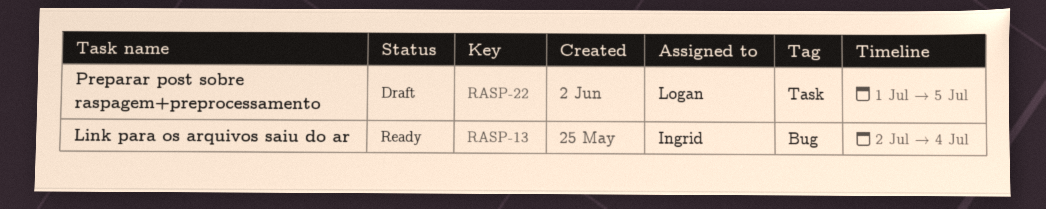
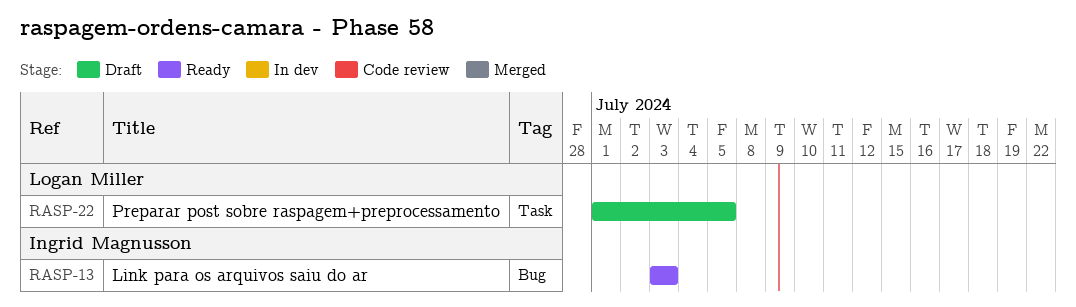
RASP-13, start: Jul 2 -> Jul 3
RASP-13, due: Jul 4 -> Jul 3

